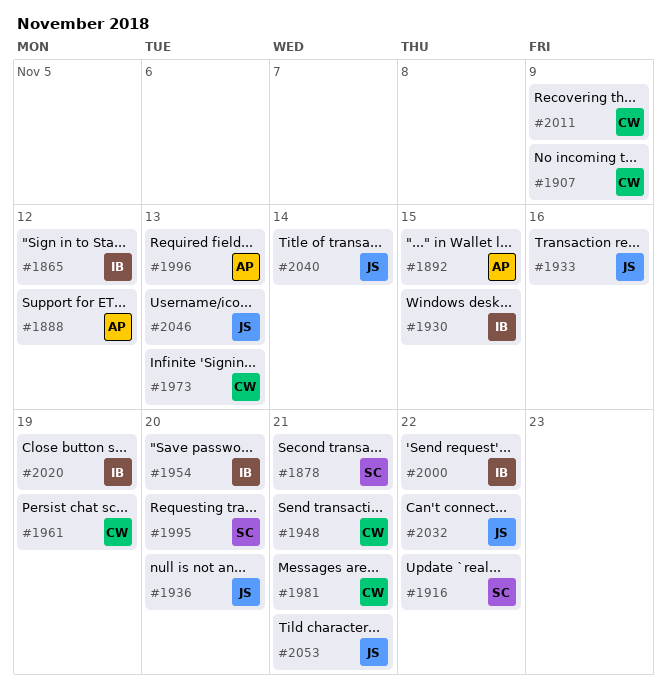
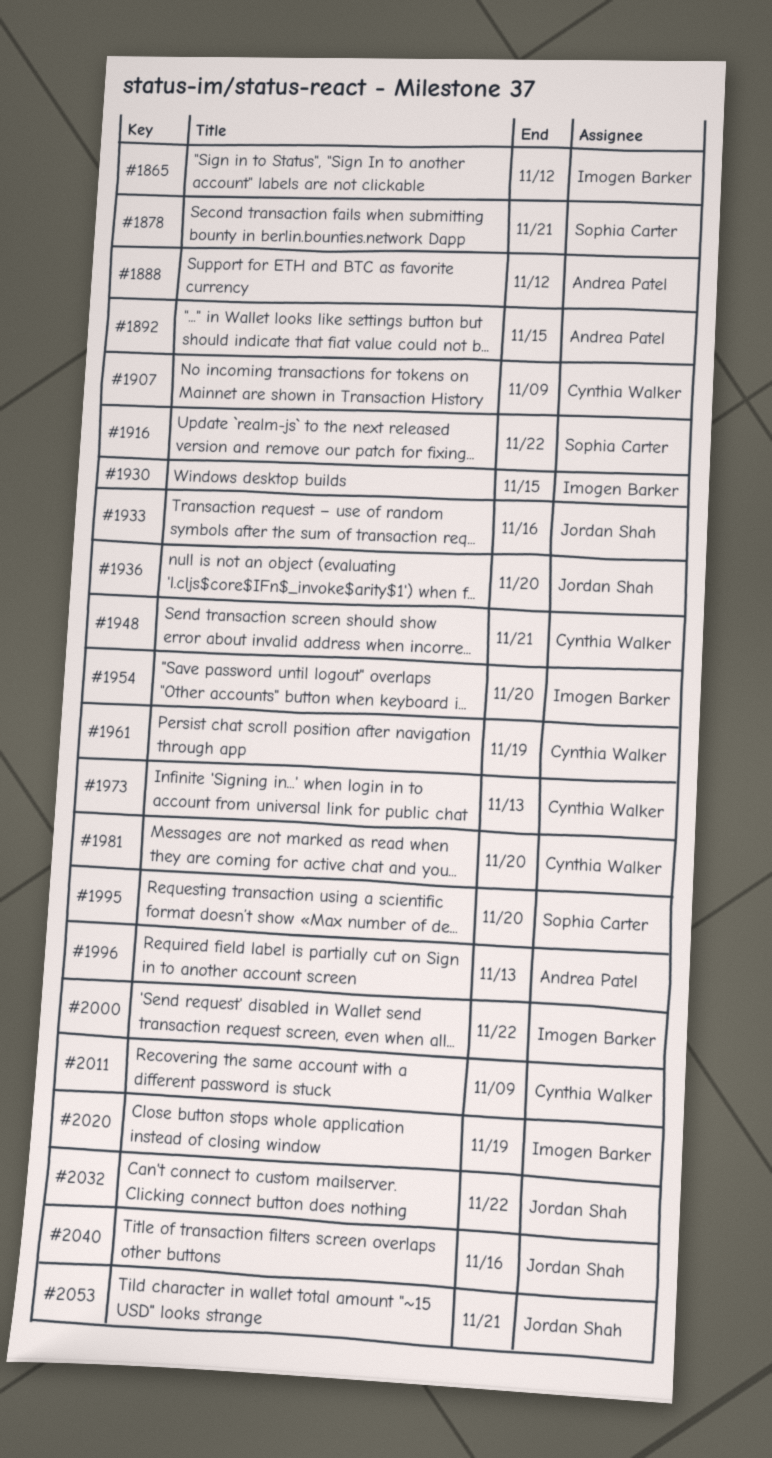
#1981, due: Nov 21 -> Nov 20
#2040, due: Nov 14 -> Nov 16
#2046: present -> none

